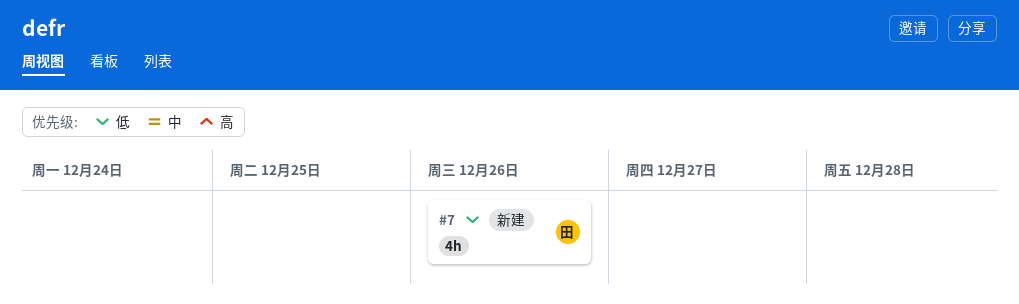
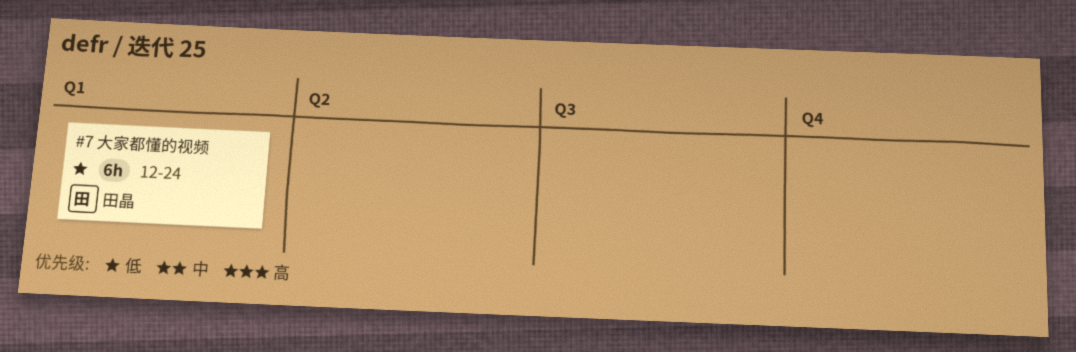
#7, estimate: 4h -> 6h
#7, due: Dec 26 -> Dec 24

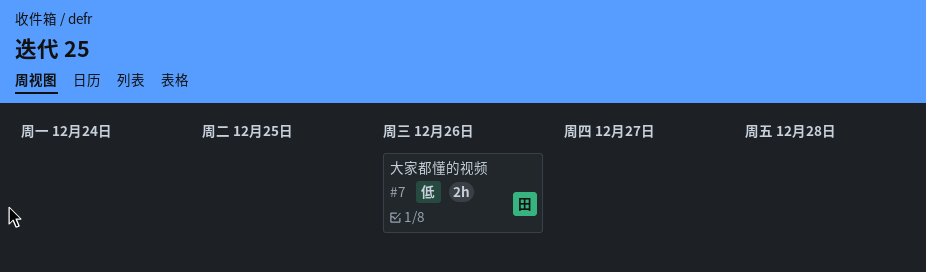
#7, estimate: 6h -> 2h
#7, due: Dec 24 -> Dec 26

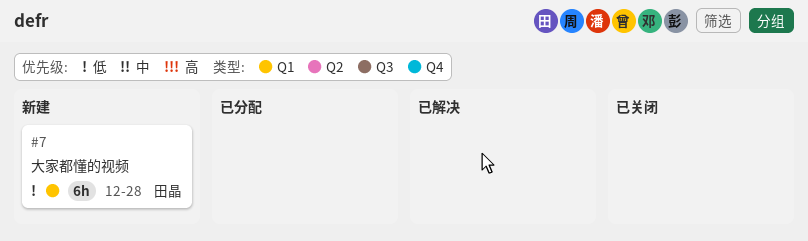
#7, estimate: 2h -> 6h
#7, due: Dec 26 -> Dec 28

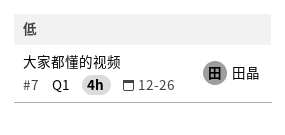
#7, estimate: 6h -> 4h
#7, due: Dec 28 -> Dec 26

